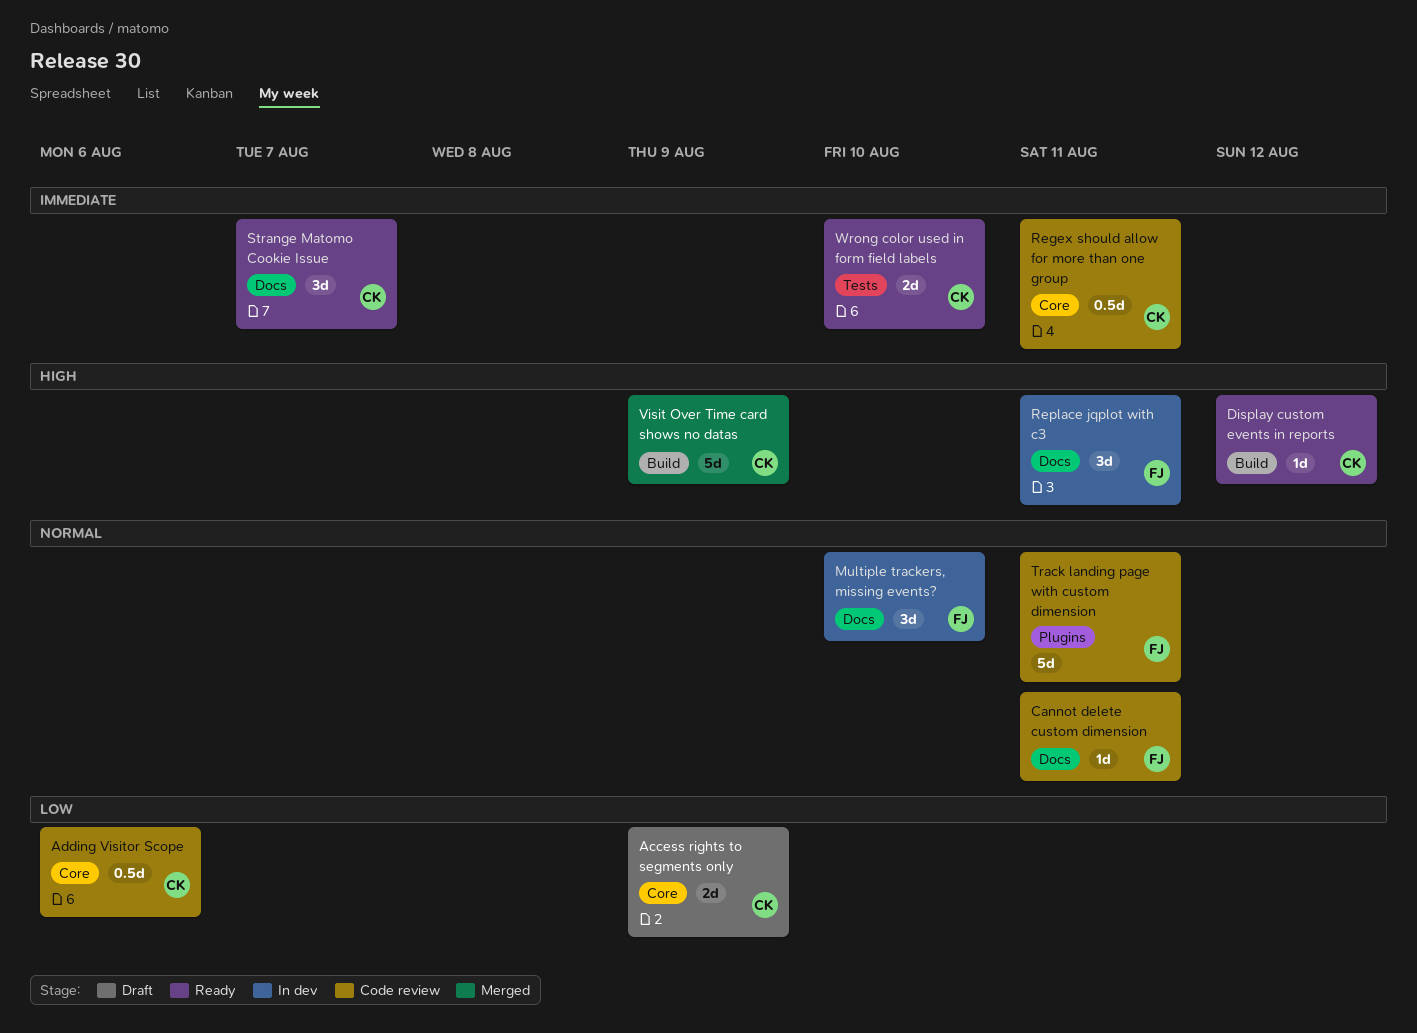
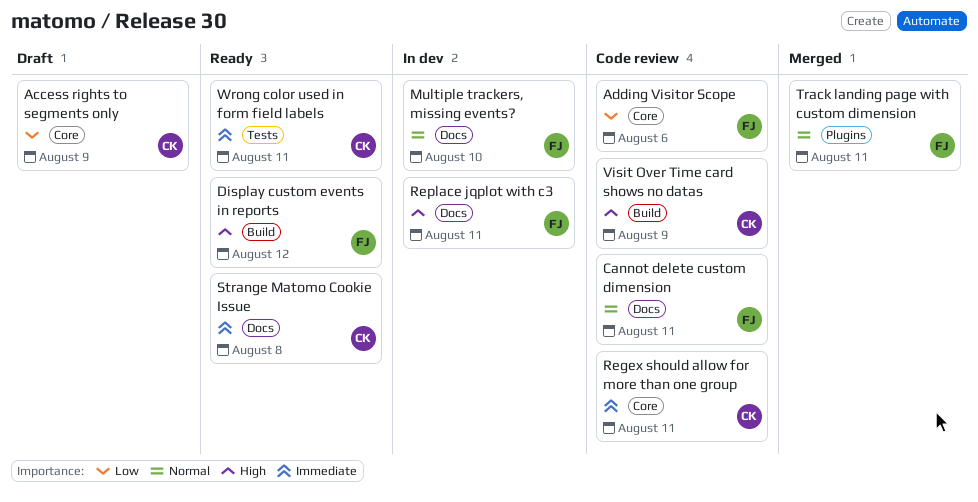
Adding Visitor Scope, owner: CK -> FJ
Display custom events in reports, owner: CK -> FJ
Strange Matomo Cookie Issue, due: Aug 7 -> Aug 8
Track landing page with custom dimension, status: Code review -> Merged
Visit Over Time card shows no datas, status: Merged -> Code review
Wrong color used in form field labels, due: Aug 10 -> Aug 11

